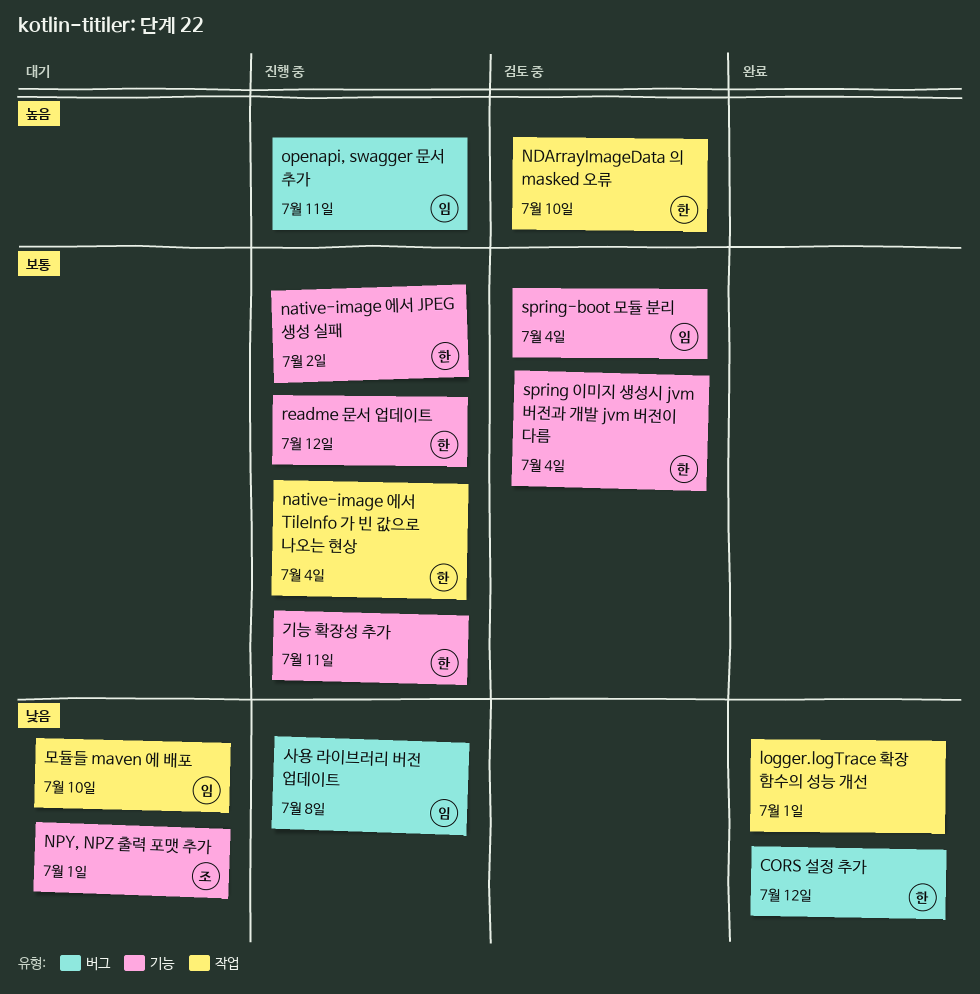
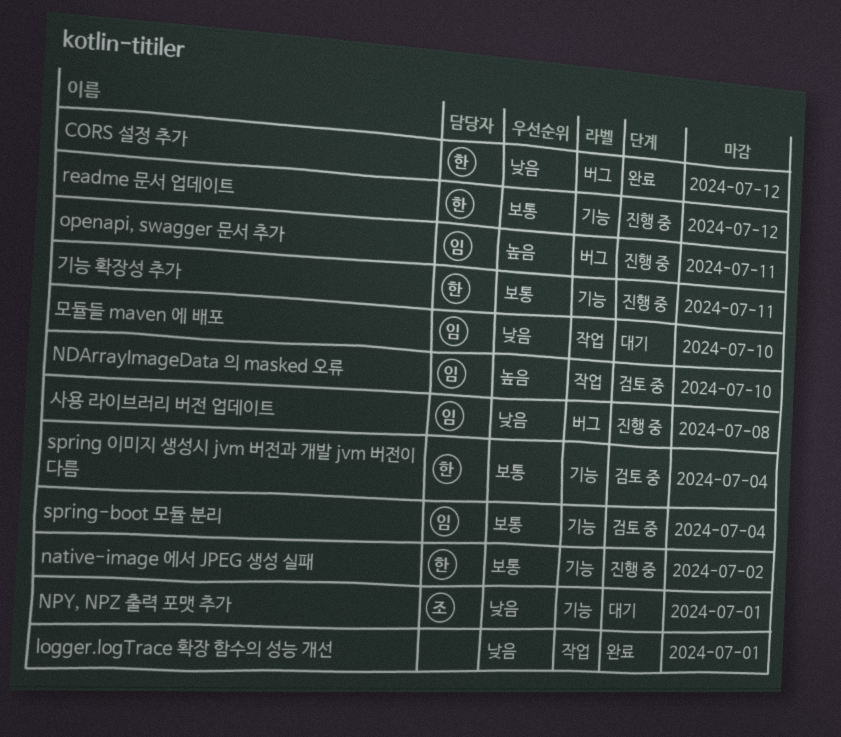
native-image 에서 TileInfo 가 빈 값으로 나오는 현상: present -> none
NDArrayImageData 의 masked 오류, owner: 한 -> 임

